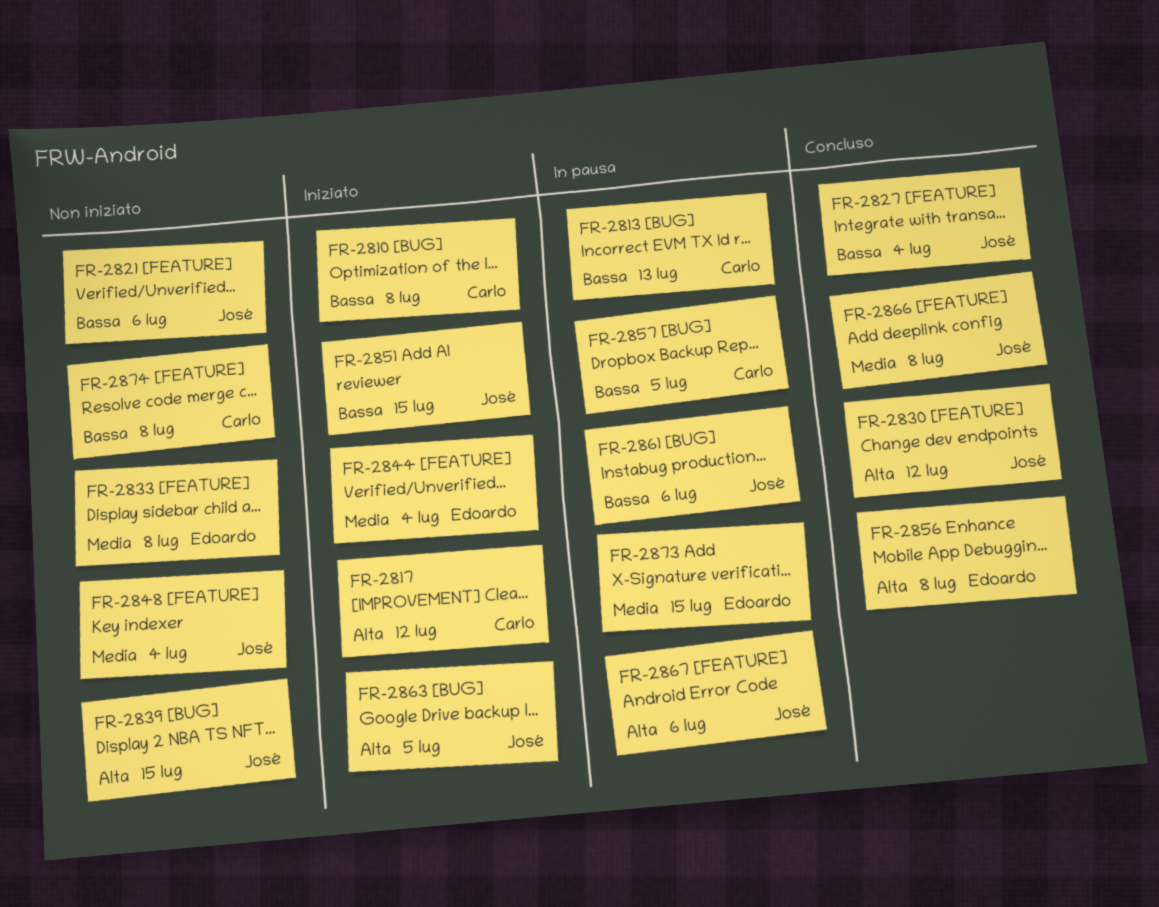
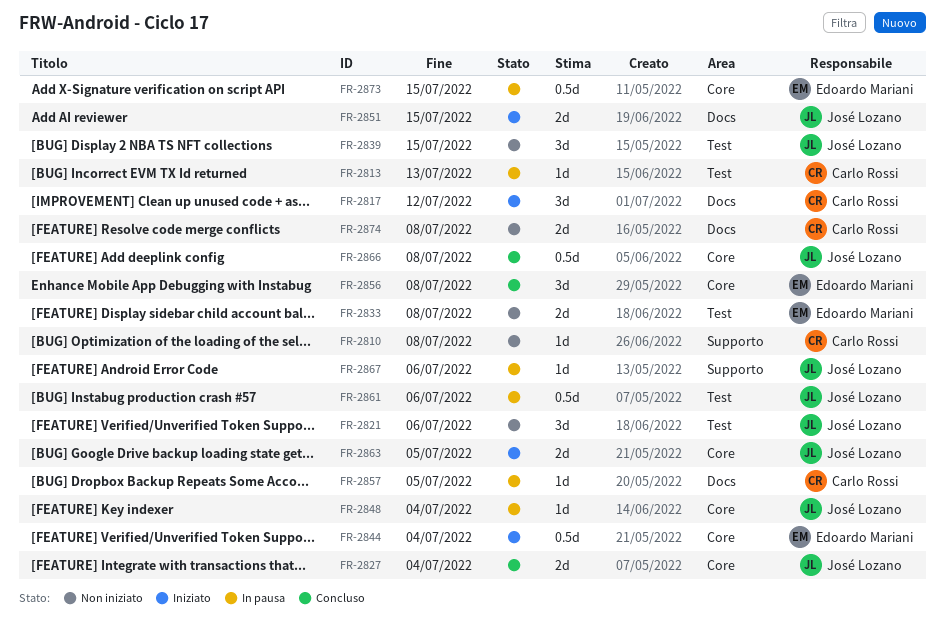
FR-2810, status: Iniziato -> Non iniziato
FR-2830: present -> none
FR-2848, status: Non iniziato -> In pausa

